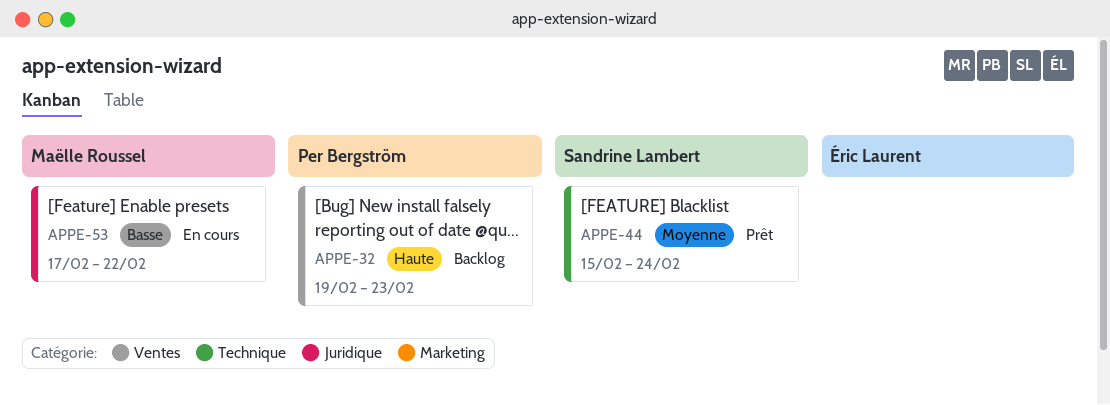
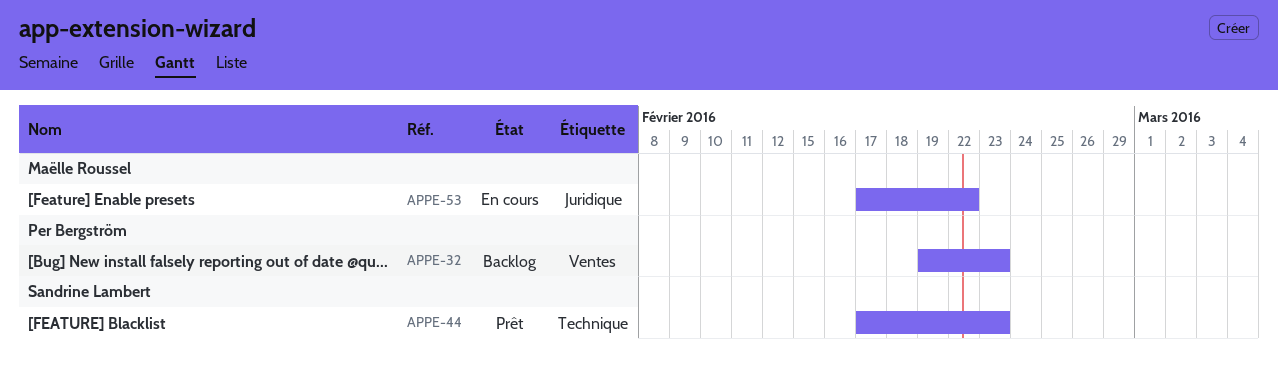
APPE-44, start: Feb 15 -> Feb 17
APPE-44, due: Feb 24 -> Feb 23

